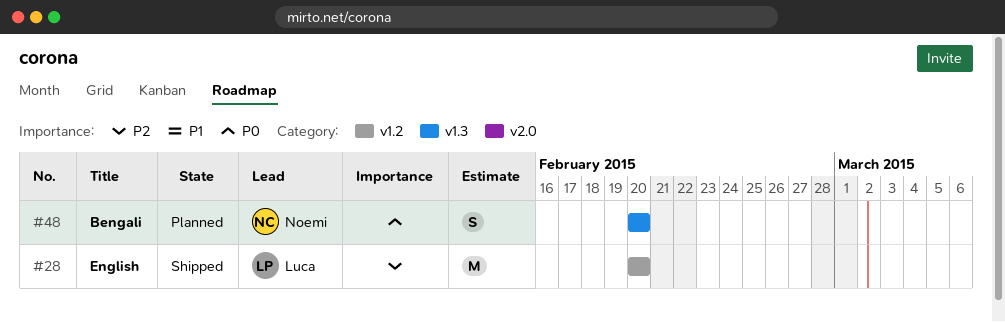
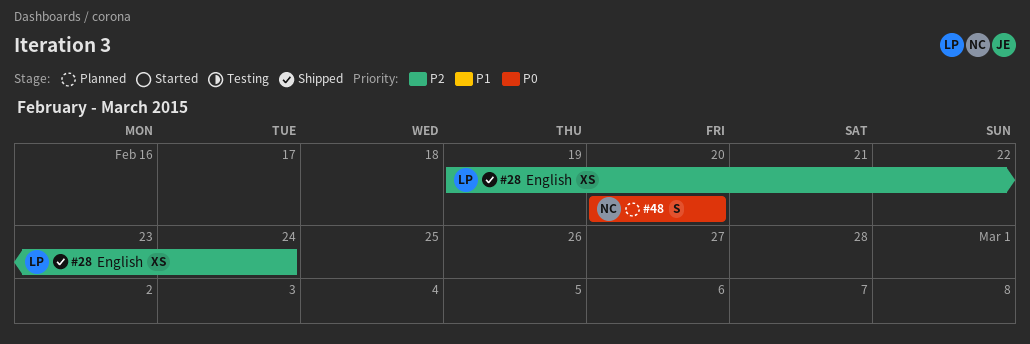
#28, estimate: M -> XS
#28, start: Feb 20 -> Feb 19
#28, due: Feb 20 -> Feb 24

